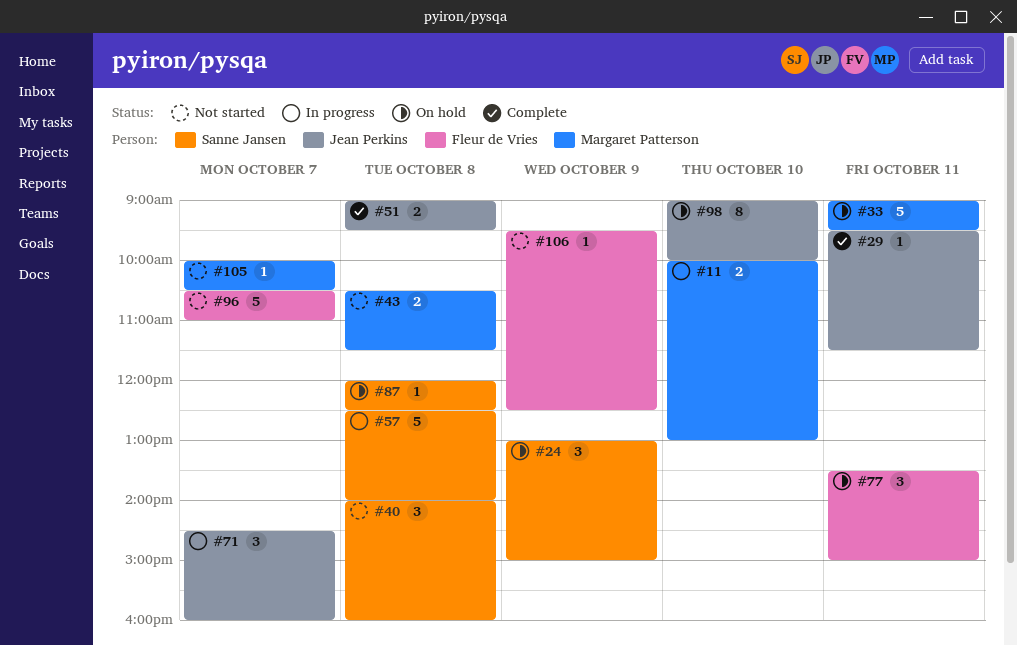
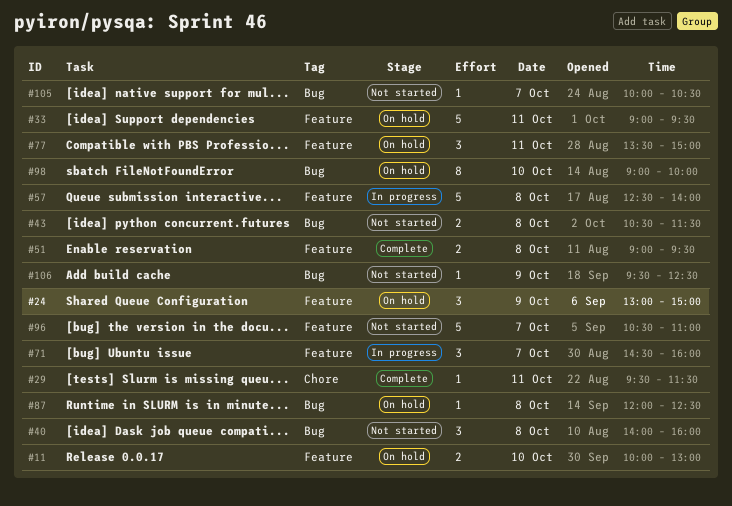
#11, status: In progress -> On hold

